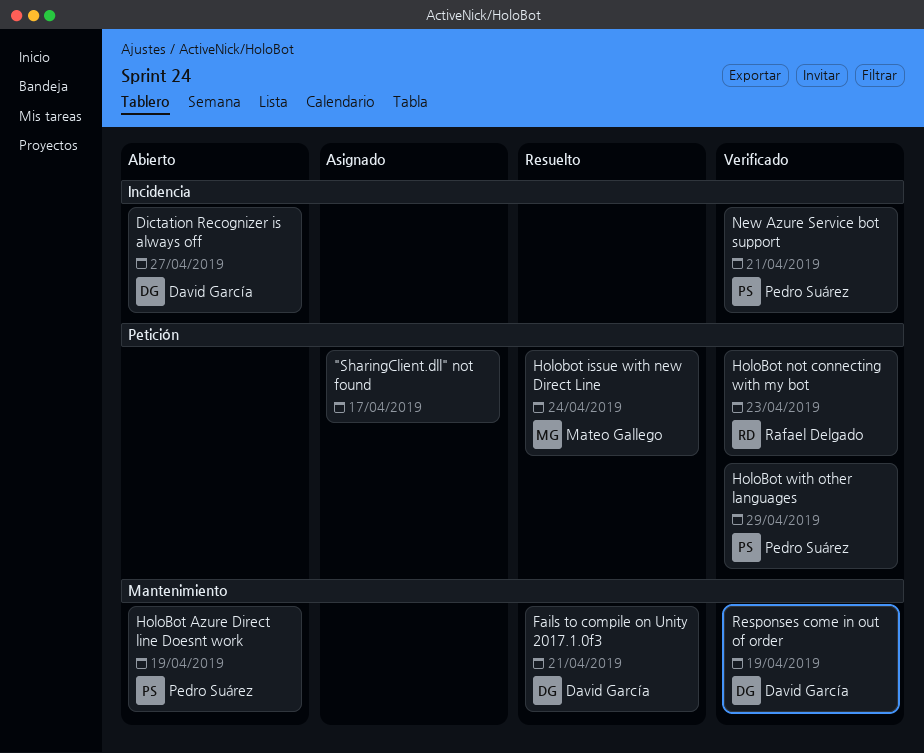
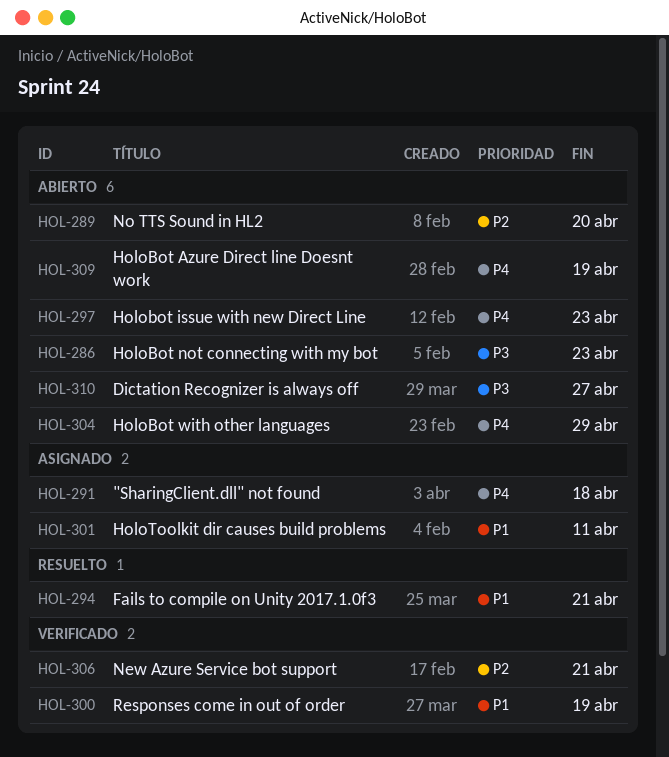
"SharingClient.dll" not found, due: Apr 17 -> Apr 18
Holobot issue with new Direct Line, status: Resuelto -> Abierto
Holobot issue with new Direct Line, due: Apr 24 -> Apr 23
HoloBot not connecting with my bot, status: Verificado -> Abierto
HoloBot with other languages, status: Verificado -> Abierto
HoloToolkit dir causes build problems: none -> present
No TTS Sound in HL2: none -> present

